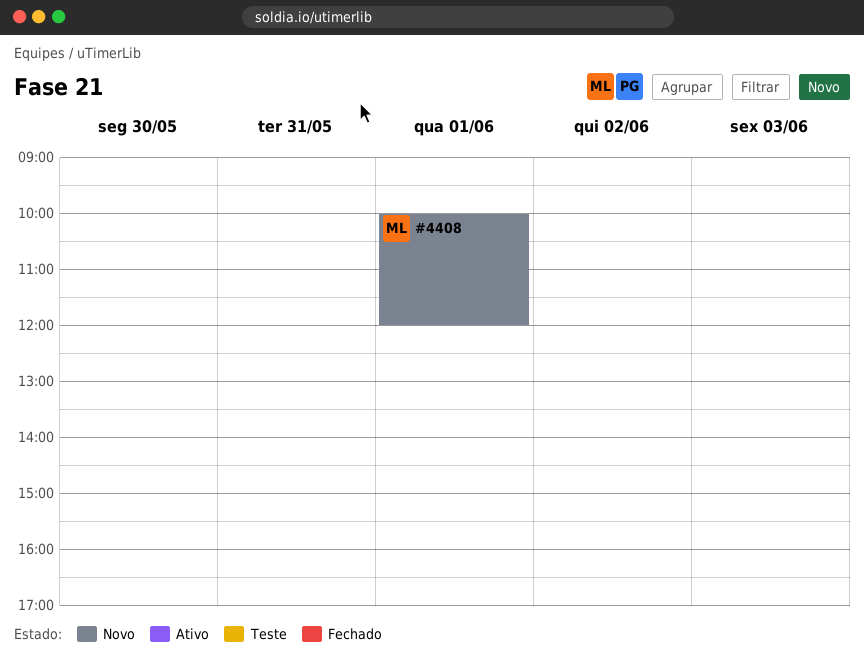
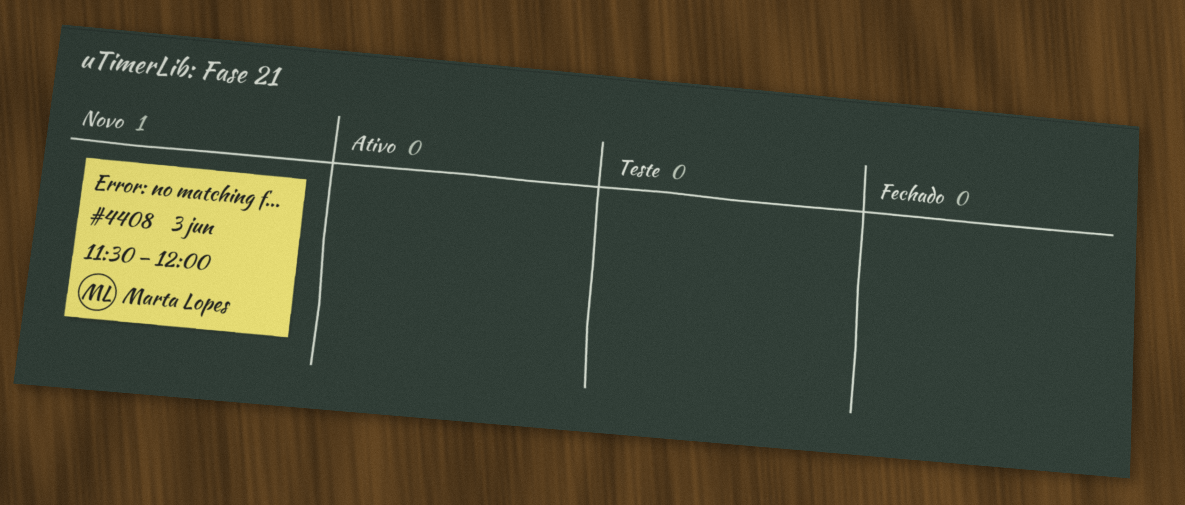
#4408, day: Jun 1 -> Jun 3
#4408, begins: 10:00 -> 11:30

